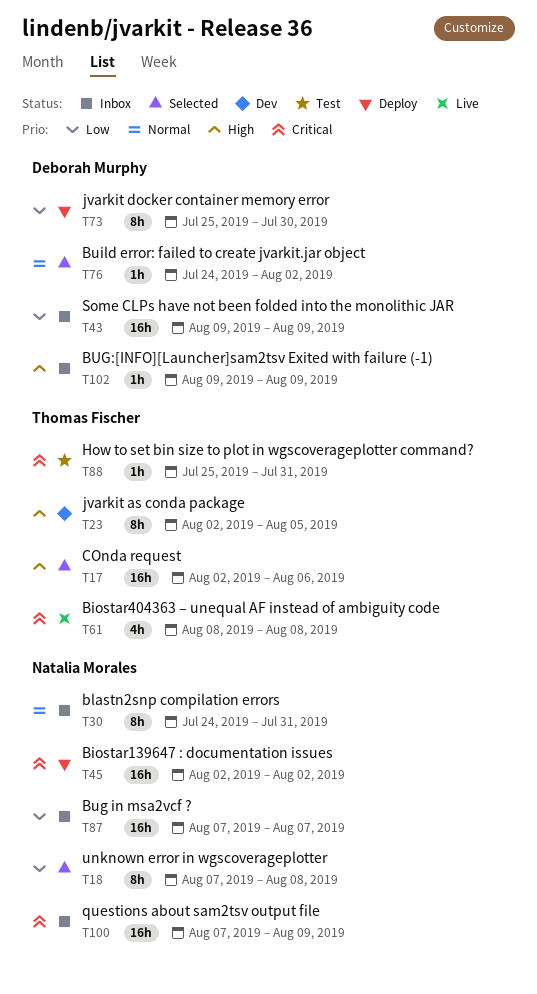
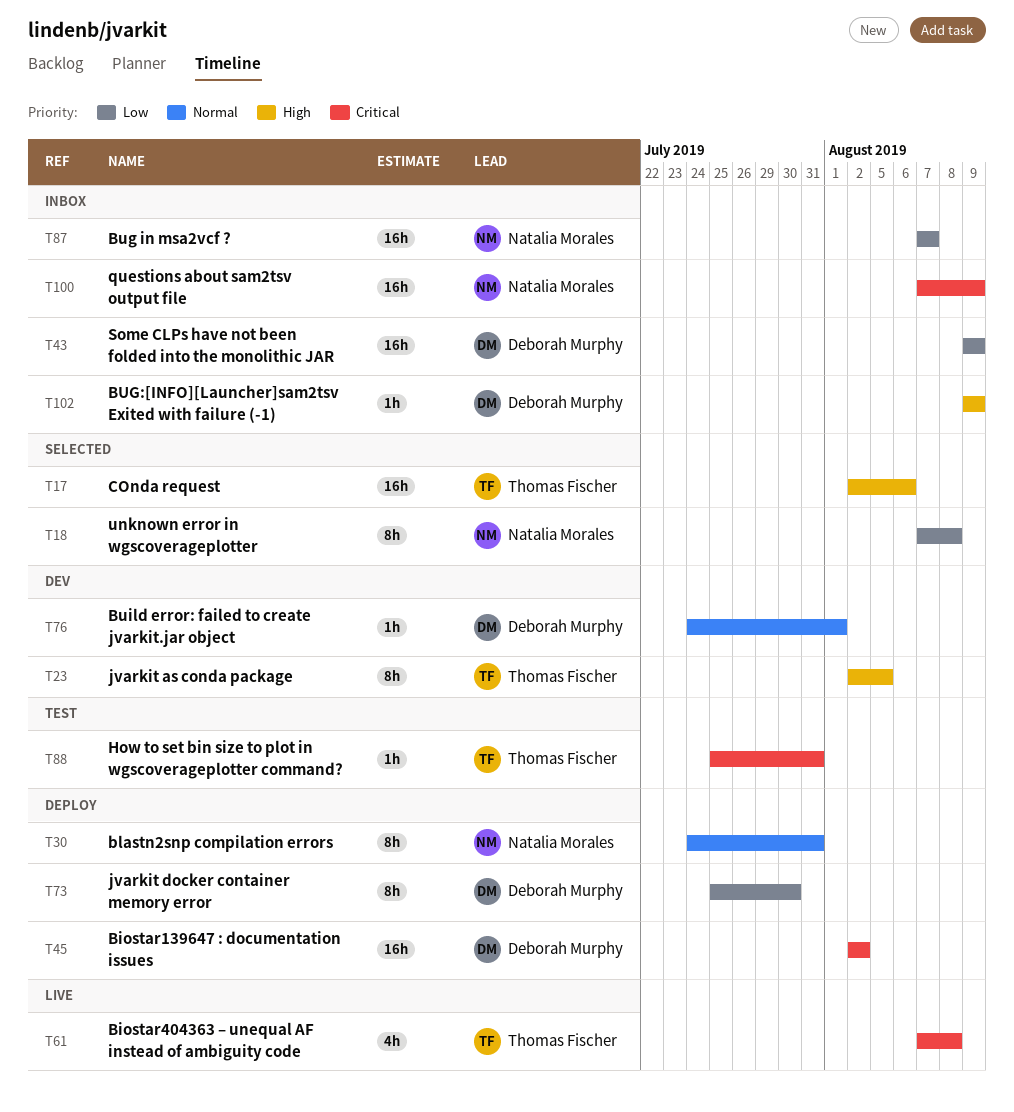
T30, status: Inbox -> Deploy
T45, owner: Natalia Morales -> Deborah Murphy
T61, start: Aug 8 -> Aug 7
T76, status: Selected -> Dev
T76, due: Aug 2 -> Aug 1

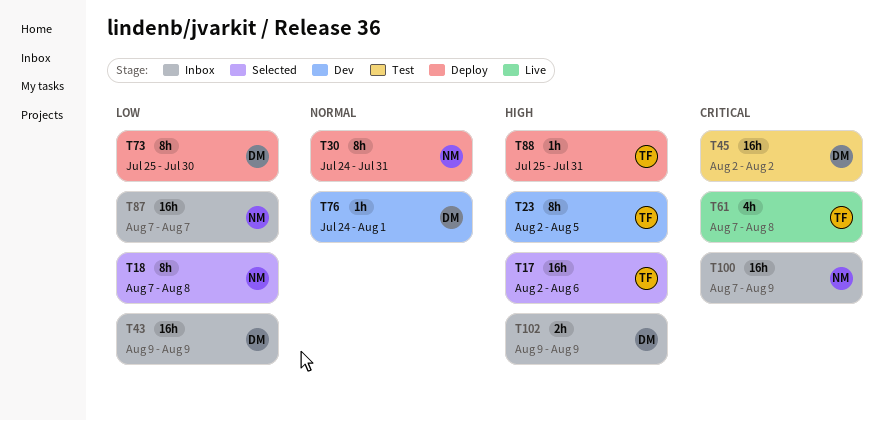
T45, status: Deploy -> Test
T88, status: Test -> Deploy
T88, priority: Critical -> High
T102, estimate: 1h -> 2h

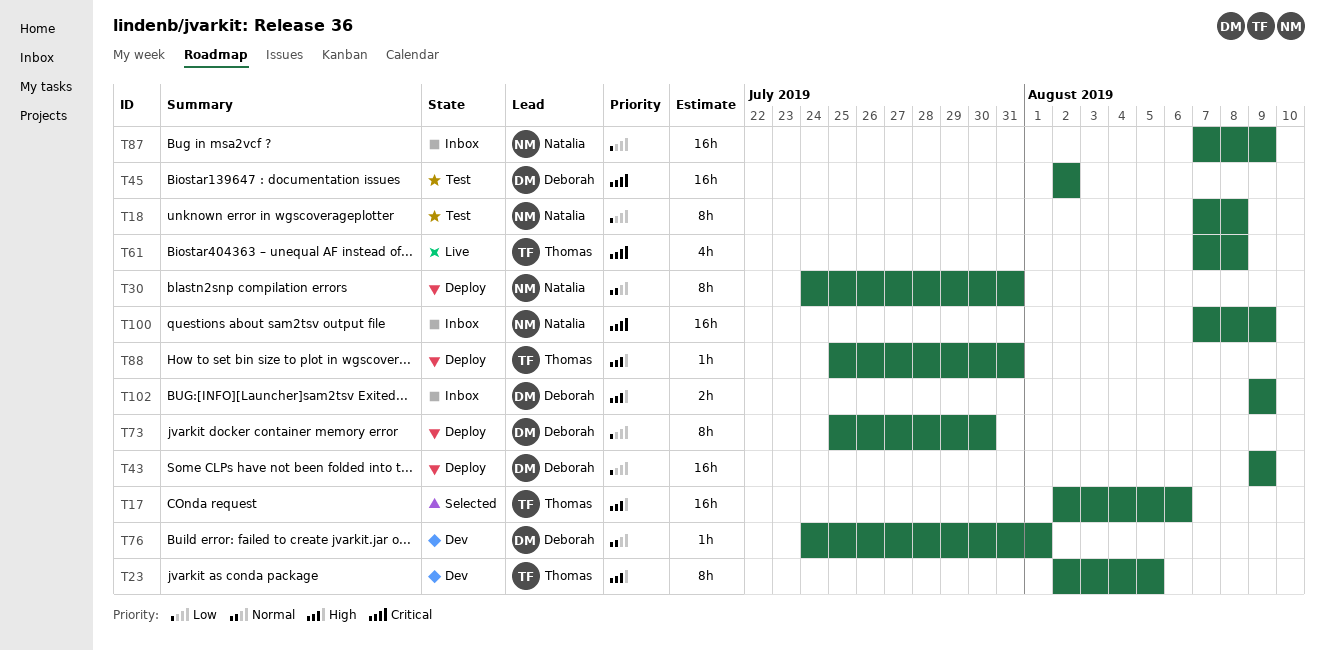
T18, status: Selected -> Test
T43, status: Inbox -> Deploy
T87, due: Aug 7 -> Aug 9

